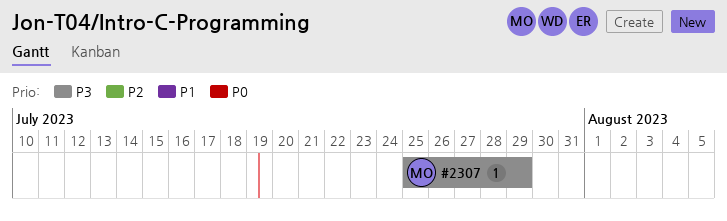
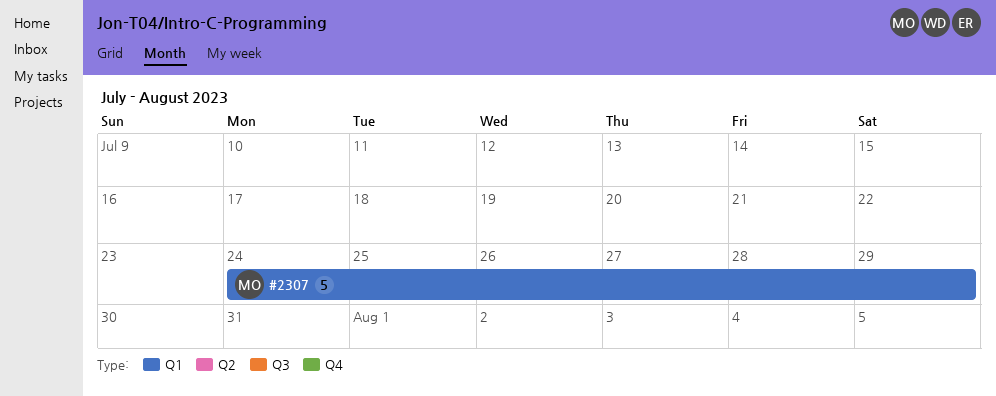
#2307, estimate: 1 -> 5
#2307, start: Jul 25 -> Jul 24

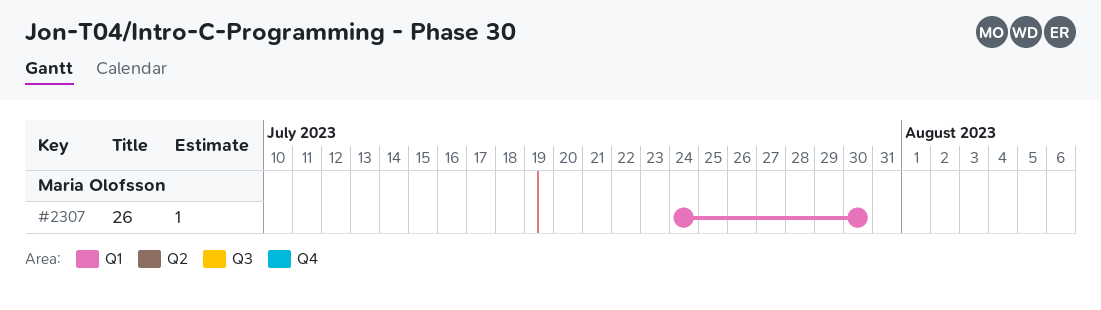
#2307, estimate: 5 -> 1
#2307, due: Jul 29 -> Jul 30

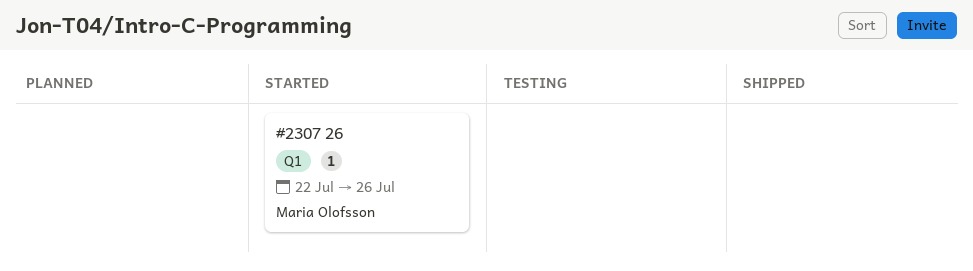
#2307, start: Jul 24 -> Jul 22
#2307, due: Jul 30 -> Jul 26

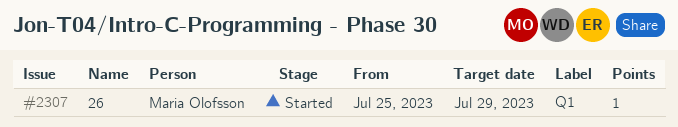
#2307, start: Jul 22 -> Jul 25
#2307, due: Jul 26 -> Jul 29

